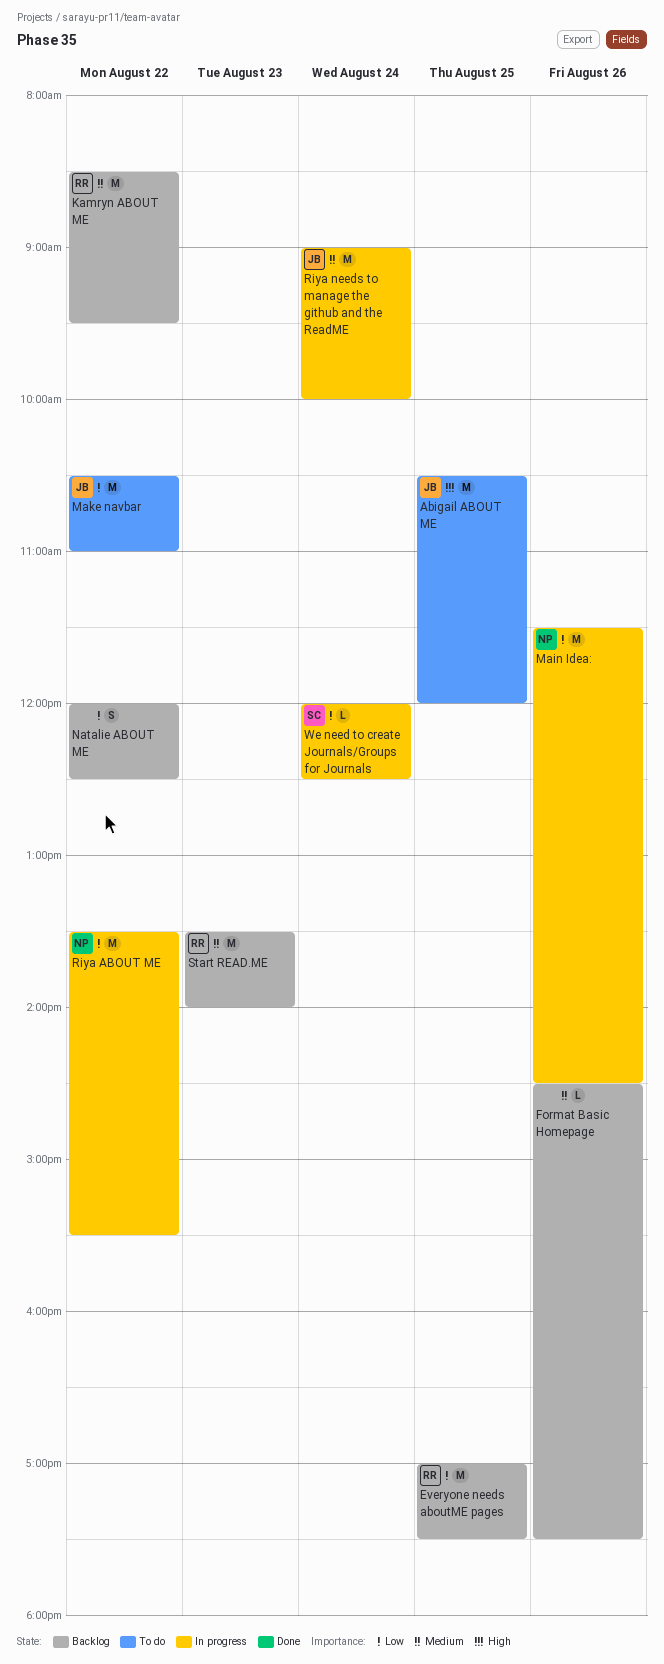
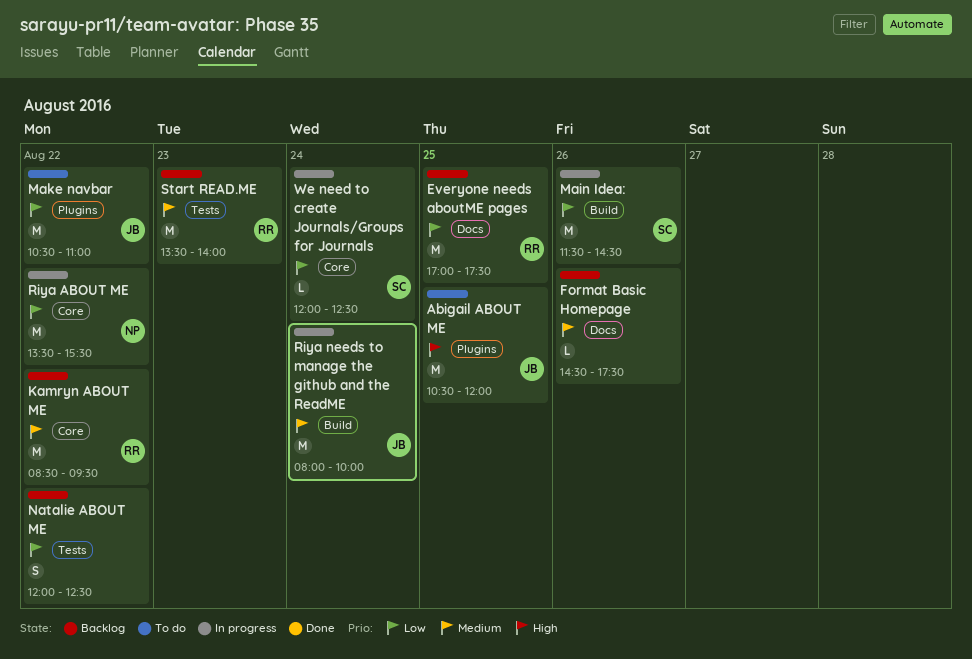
Main Idea:, owner: NP -> SC
Riya needs to manage the github and the ReadME, begins: 09:00 -> 08:00

